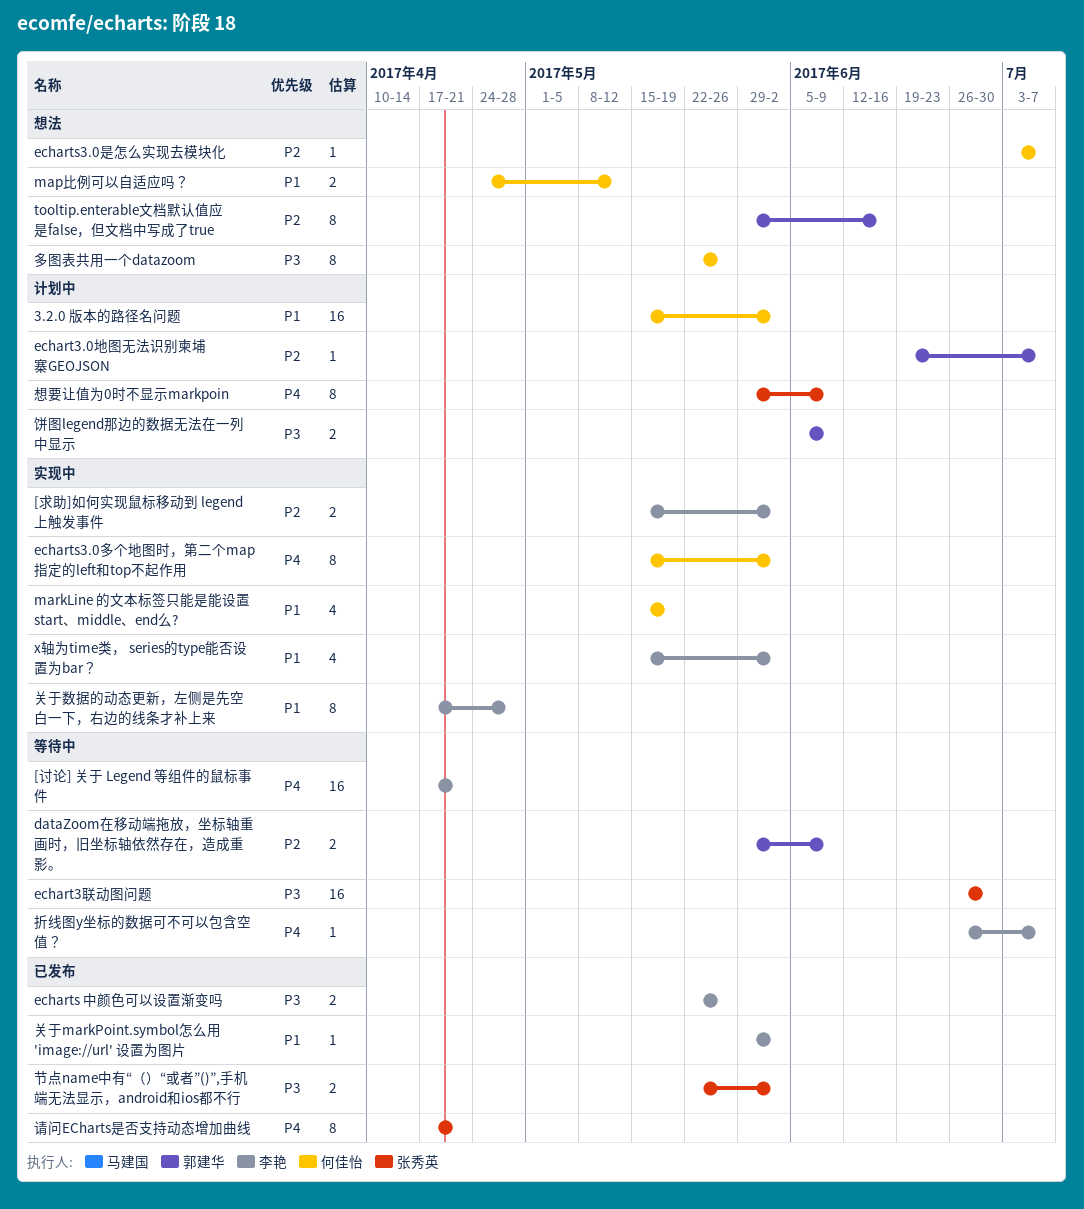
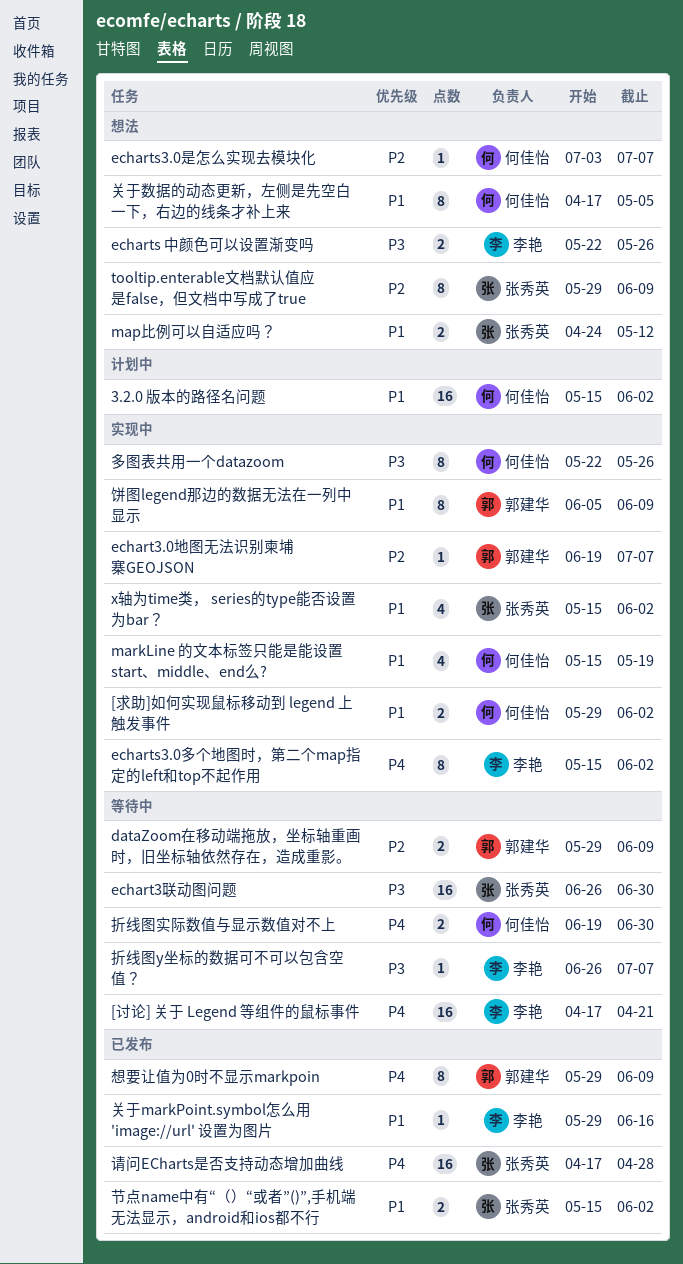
[求助]如何实现鼠标移动到 legend 上触发事件, owner: 李艳 -> 何佳怡
[求助]如何实现鼠标移动到 legend 上触发事件, priority: P2 -> P1
[求助]如何实现鼠标移动到 legend 上触发事件, start: May 15 -> May 29
echart3.0地图无法识别柬埔寨GEOJSON, status: 计划中 -> 实现中
echarts 中颜色可以设置渐变吗, status: 已发布 -> 想法
echarts3.0多个地图时，第二个map指定的left和top不起作用, owner: 何佳怡 -> 李艳
map比例可以自适应吗？, owner: 何佳怡 -> 张秀英
tooltip.enterable文档默认值应是false，但文档中写成了true, owner: 郭建华 -> 张秀英
tooltip.enterable文档默认值应是false，但文档中写成了true, due: Jun 16 -> Jun 9
x轴为time类， series的type能否设置为bar？, owner: 李艳 -> 张秀英
关于markPoint.symbol怎么用 'image://url' 设置为图片, due: Jun 2 -> Jun 16
关于数据的动态更新，左侧是先空白一下，右边的线条才补上来, status: 实现中 -> 想法
关于数据的动态更新，左侧是先空白一下，右边的线条才补上来, owner: 李艳 -> 何佳怡
关于数据的动态更新，左侧是先空白一下，右边的线条才补上来, due: Apr 28 -> May 5
多图表共用一个datazoom, status: 想法 -> 实现中
想要让值为0时不显示markpoin, status: 计划中 -> 已发布
想要让值为0时不显示markpoin, owner: 张秀英 -> 郭建华
折线图y坐标的数据可不可以包含空值？, priority: P4 -> P3
折线图实际数值与显示数值对不上: none -> present
节点name中有“（）“或者”()”,手机端无法显示，android和ios都不行, priority: P3 -> P1
节点name中有“（）“或者”()”,手机端无法显示，android和ios都不行, start: May 22 -> May 15
请问ECharts是否支持动态增加曲线, estimate: 8 -> 16
请问ECharts是否支持动态增加曲线, due: Apr 21 -> Apr 28
饼图legend那边的数据无法在一列中显示, status: 计划中 -> 实现中
饼图legend那边的数据无法在一列中显示, priority: P3 -> P1
饼图legend那边的数据无法在一列中显示, estimate: 2 -> 8

